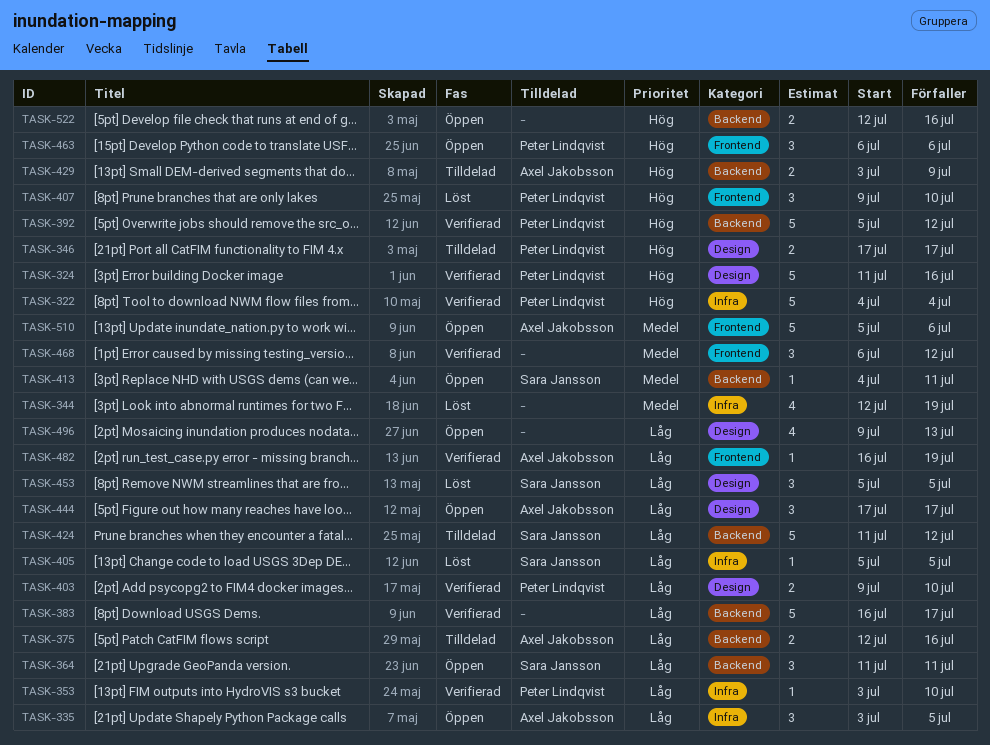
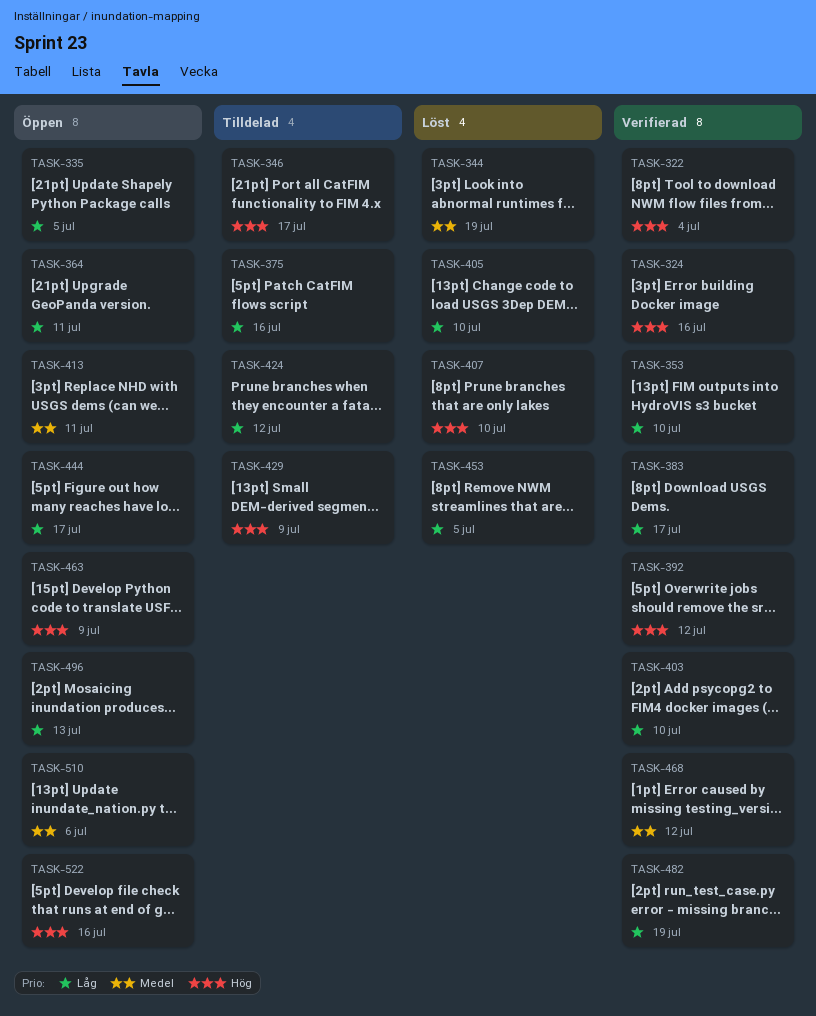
TASK-405, due: Jul 5 -> Jul 10
TASK-463, due: Jul 6 -> Jul 9

